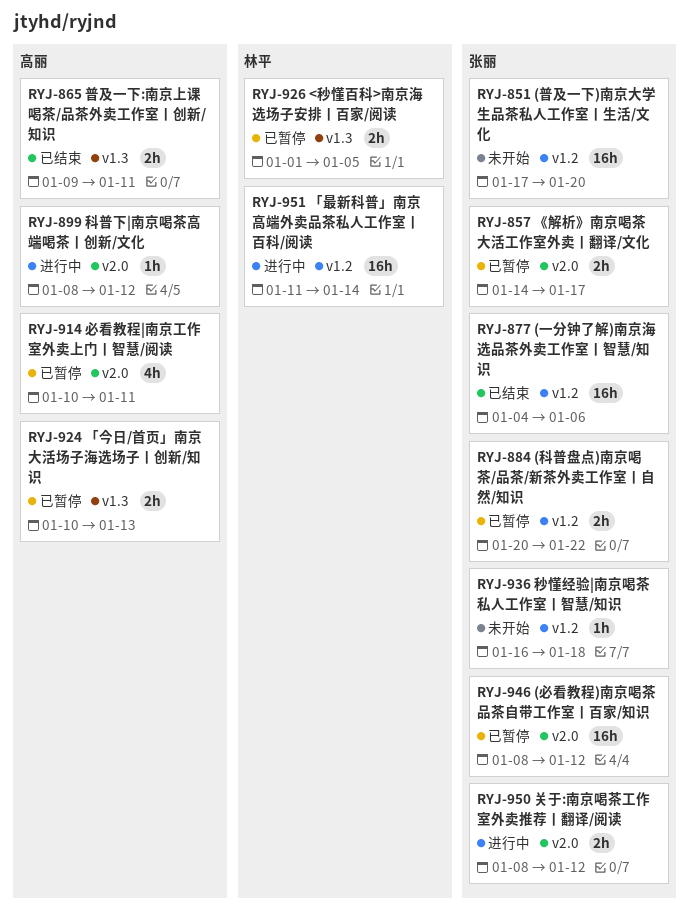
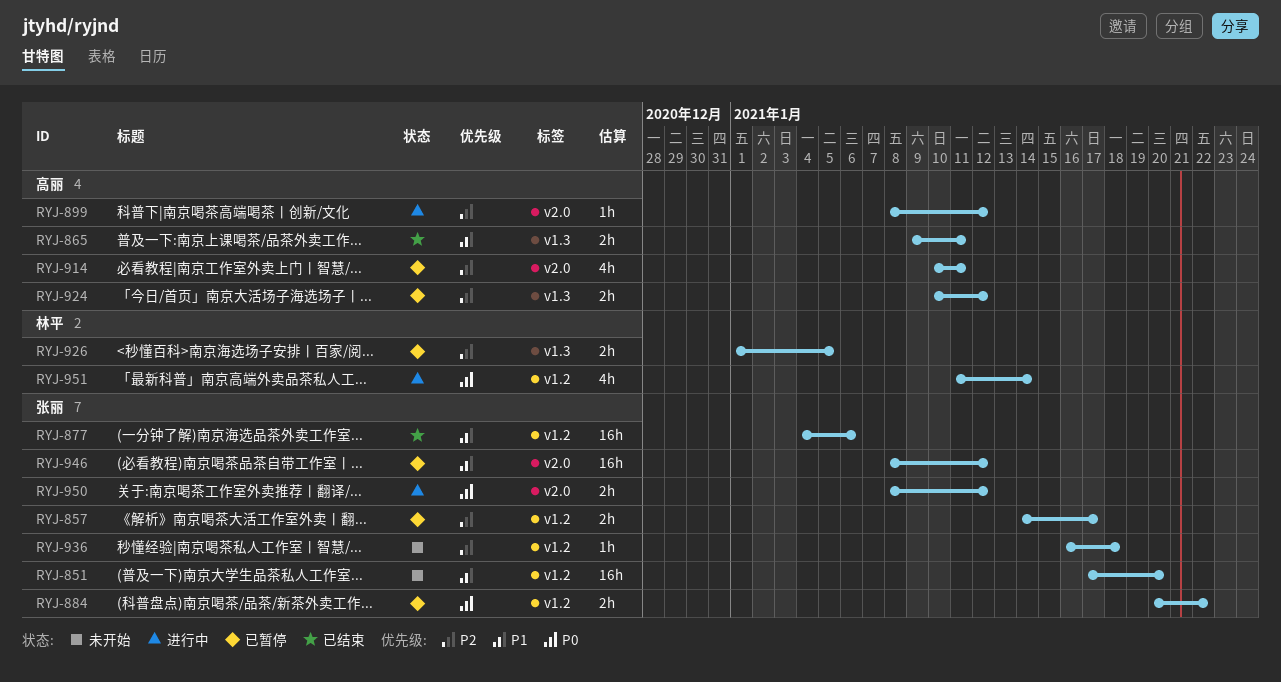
RYJ-857, label: v2.0 -> v1.2
RYJ-924, due: Jan 13 -> Jan 12
RYJ-951, estimate: 16h -> 4h

